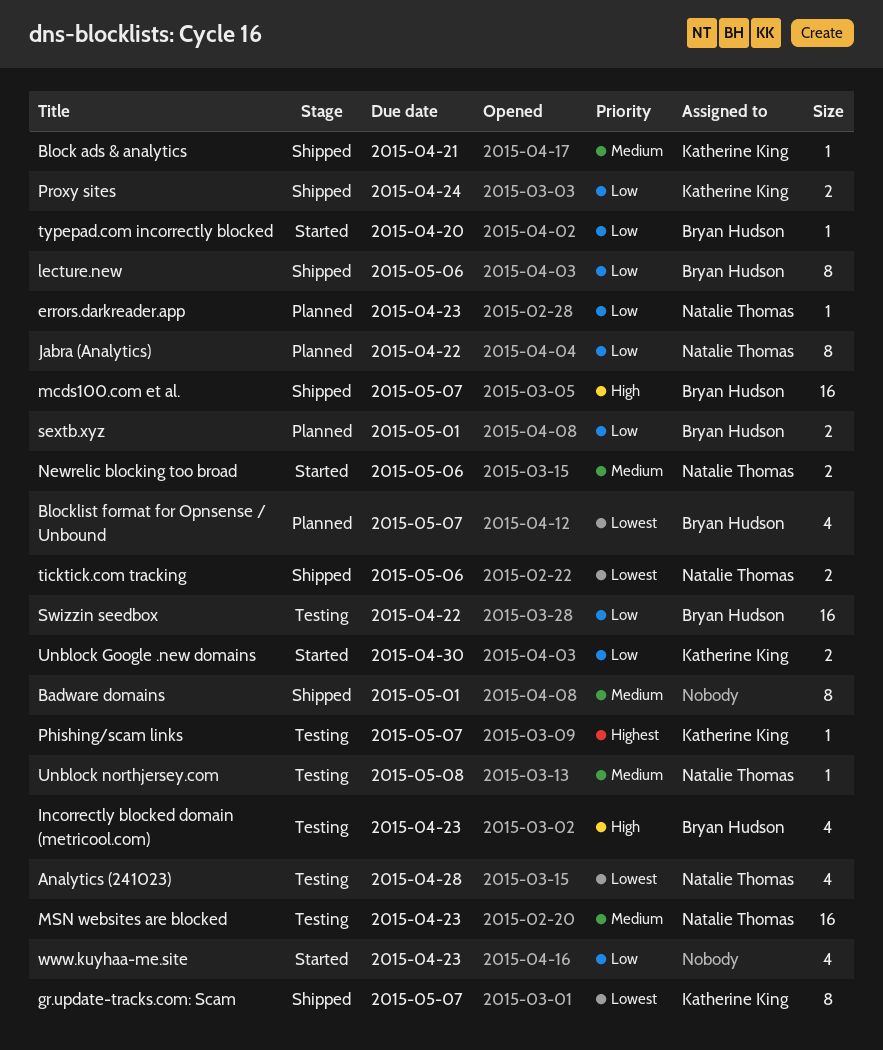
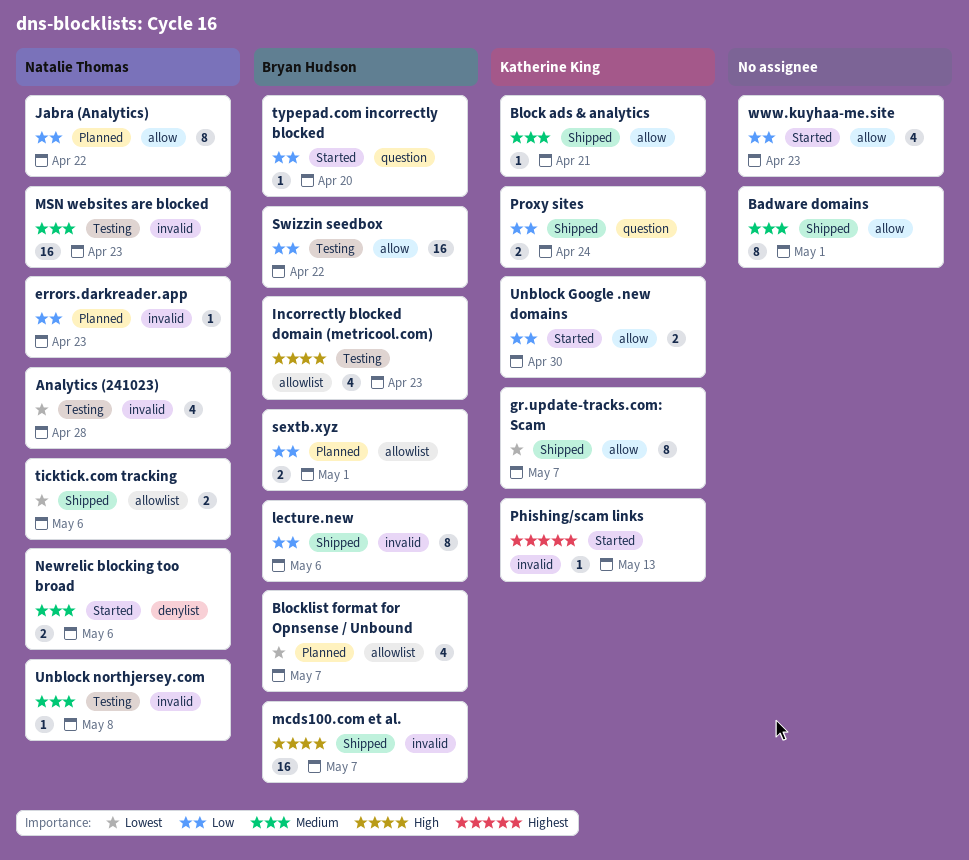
Phishing/scam links, status: Testing -> Started
Phishing/scam links, due: May 7 -> May 13

